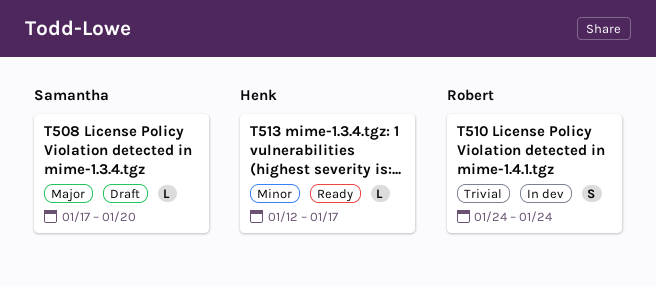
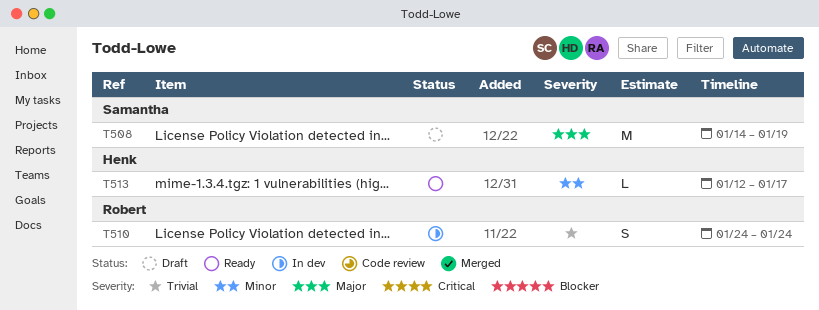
T508, estimate: L -> M
T508, start: Jan 17 -> Jan 14
T508, due: Jan 20 -> Jan 19

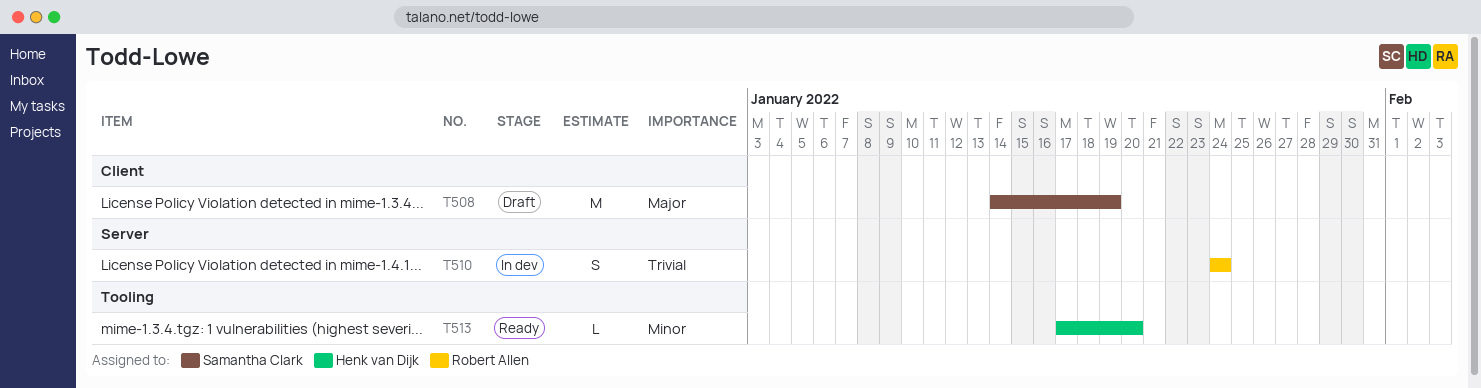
T513, start: Jan 12 -> Jan 17
T513, due: Jan 17 -> Jan 20

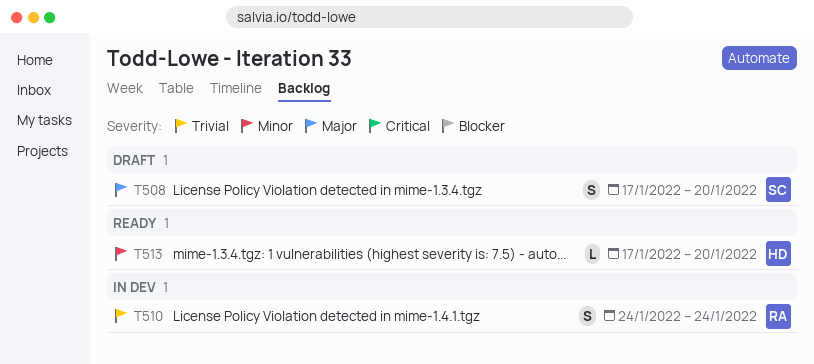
T508, estimate: M -> S
T508, start: Jan 14 -> Jan 17
T508, due: Jan 19 -> Jan 20

